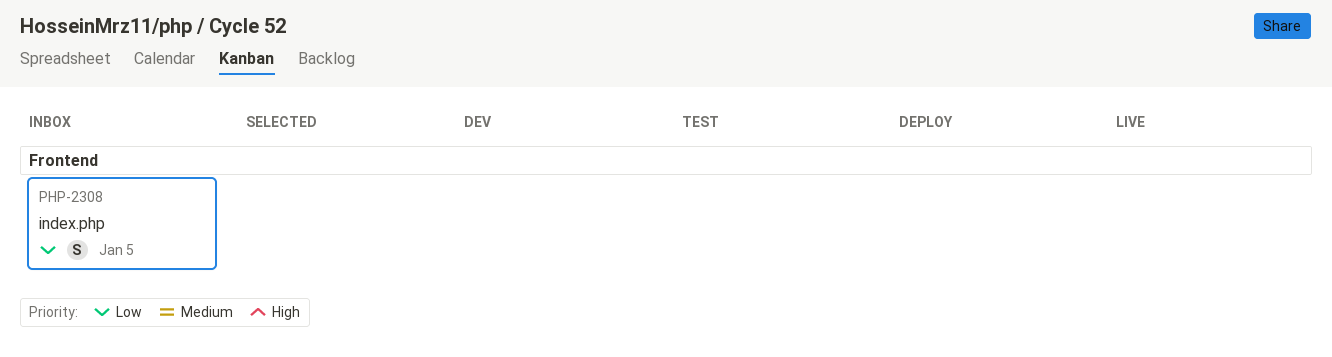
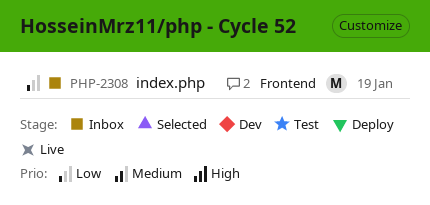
PHP-2308, estimate: S -> M
PHP-2308, due: Jan 5 -> Jan 19

